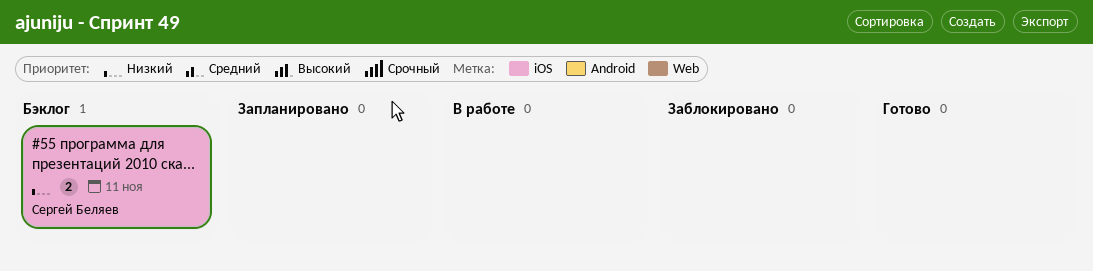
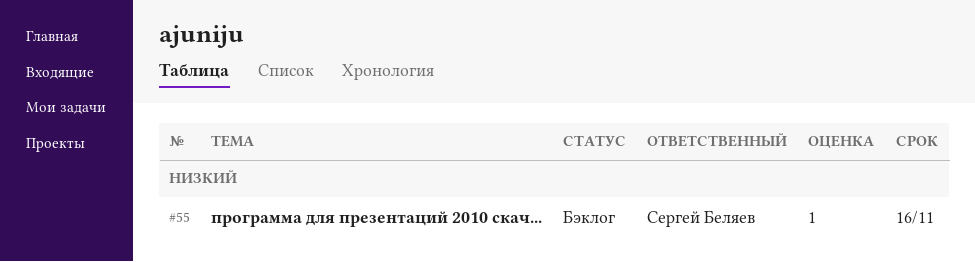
#55, estimate: 2 -> 1
#55, due: Nov 11 -> Nov 16

